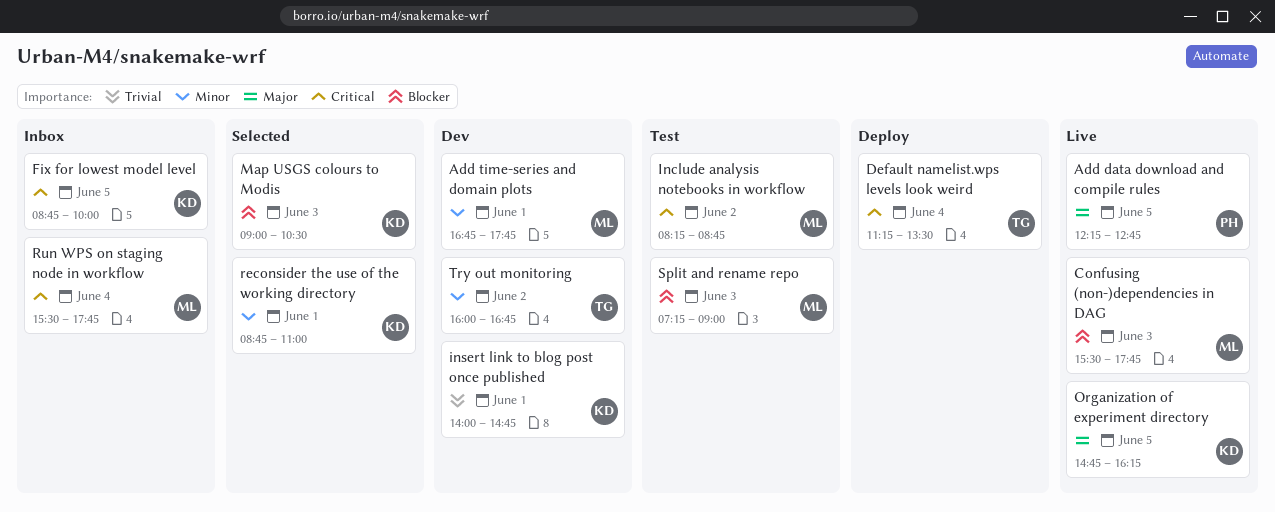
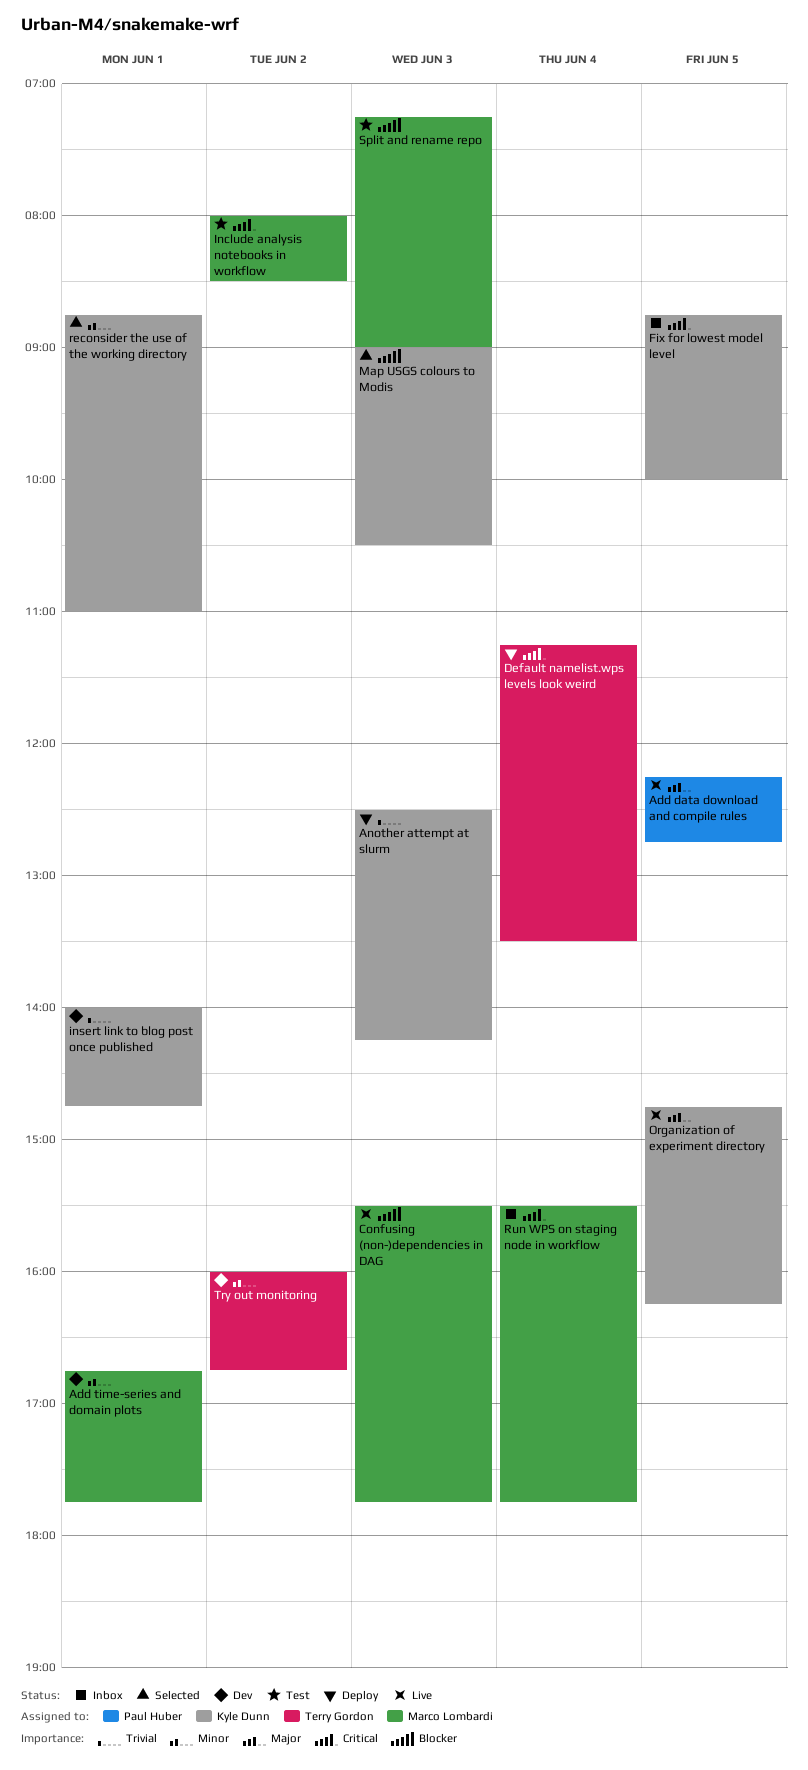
Another attempt at slurm: none -> present
Include analysis notebooks in workflow, begins: 08:15 -> 08:00
Include analysis notebooks in workflow, ends: 08:45 -> 08:30

